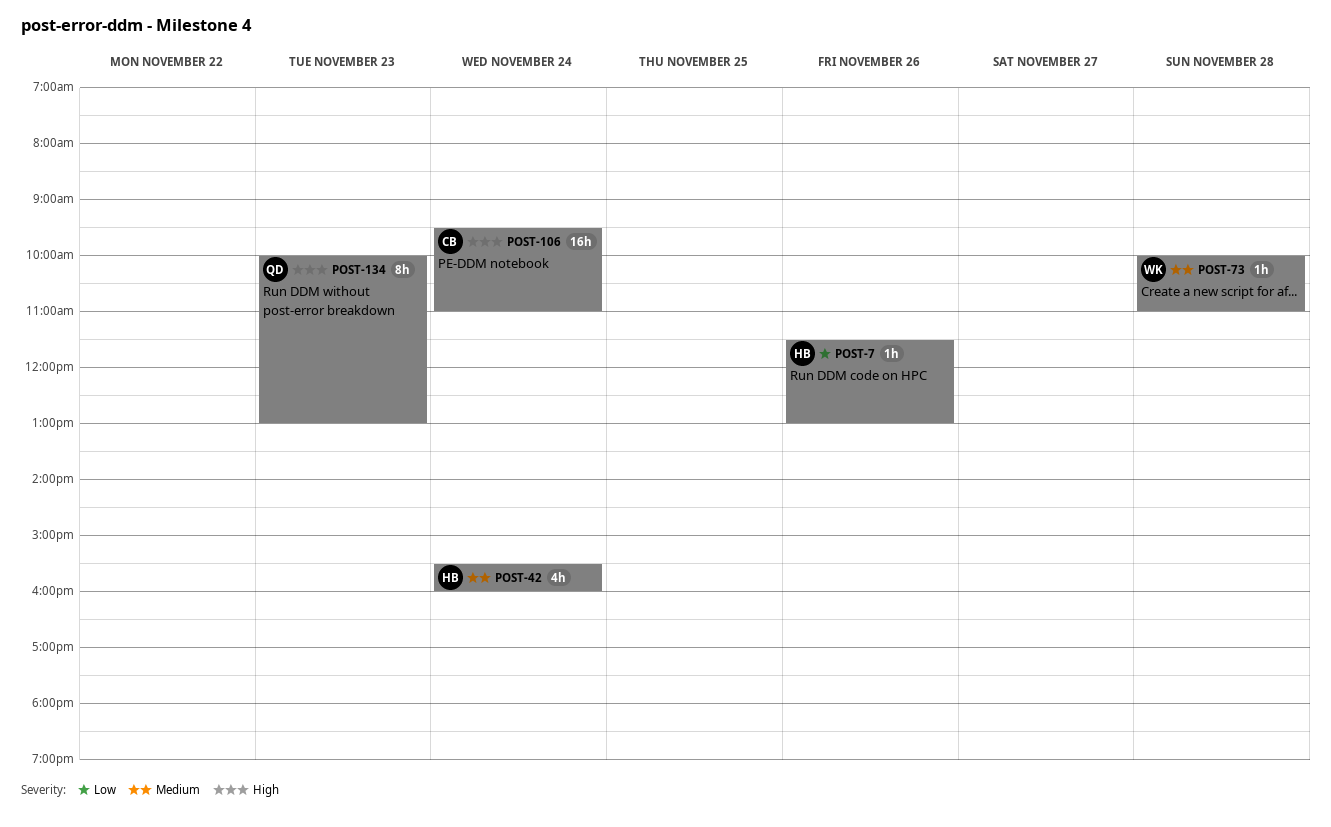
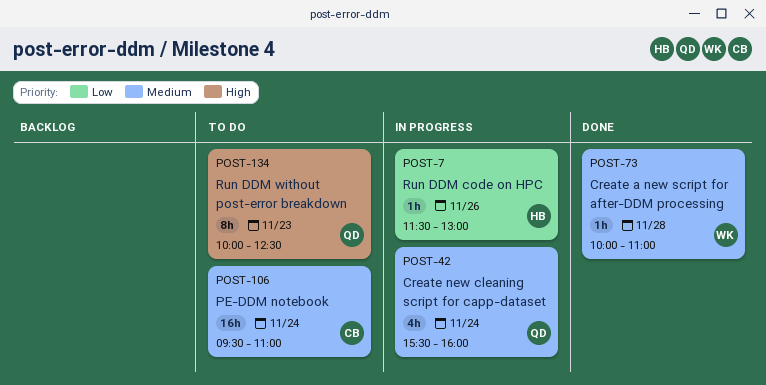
POST-42, owner: HB -> QD
POST-106, priority: High -> Medium
POST-134, ends: 13:00 -> 12:30

